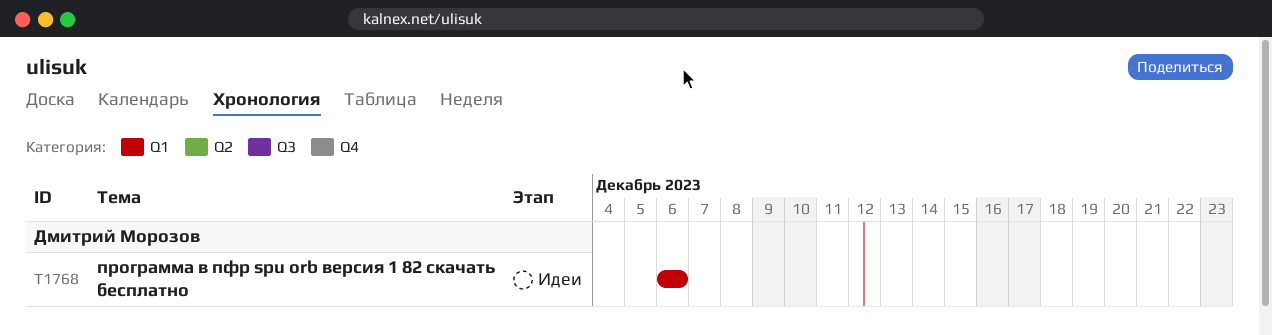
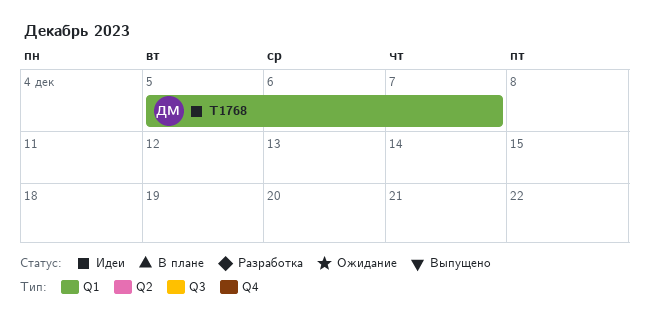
T1768, start: Dec 6 -> Dec 5
T1768, due: Dec 6 -> Dec 7

